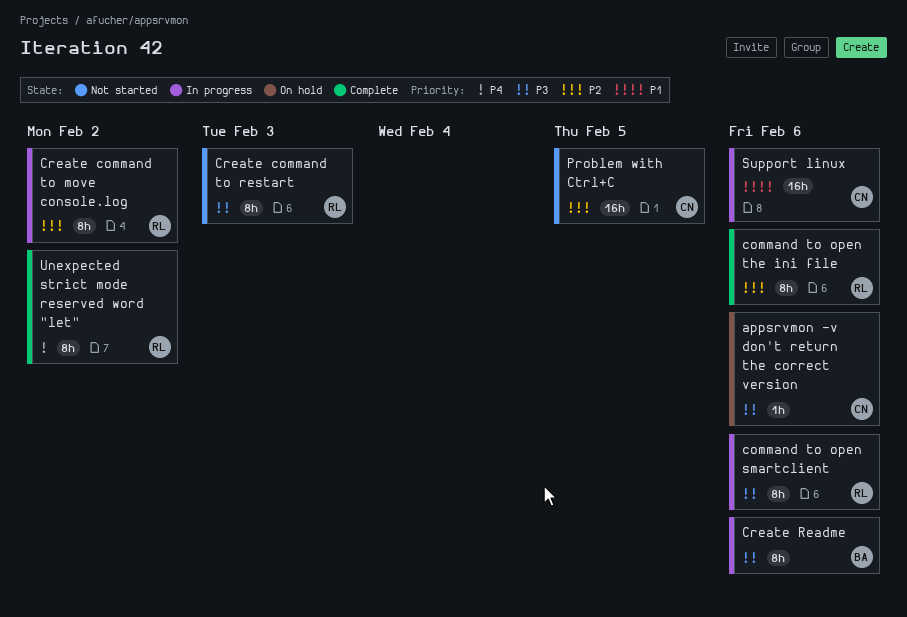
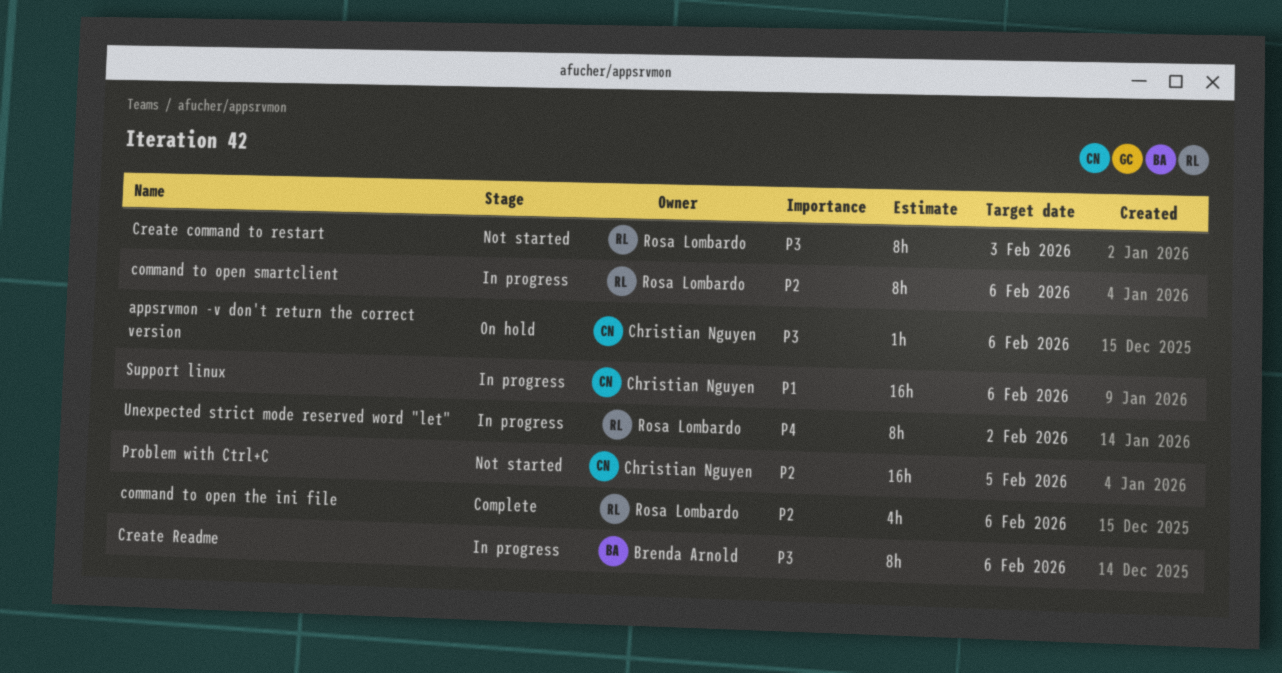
command to open smartclient, priority: P3 -> P2
command to open the ini file, estimate: 8h -> 4h
Create command to move console.log: present -> none
Unexpected strict mode reserved word "let", status: Complete -> In progress

